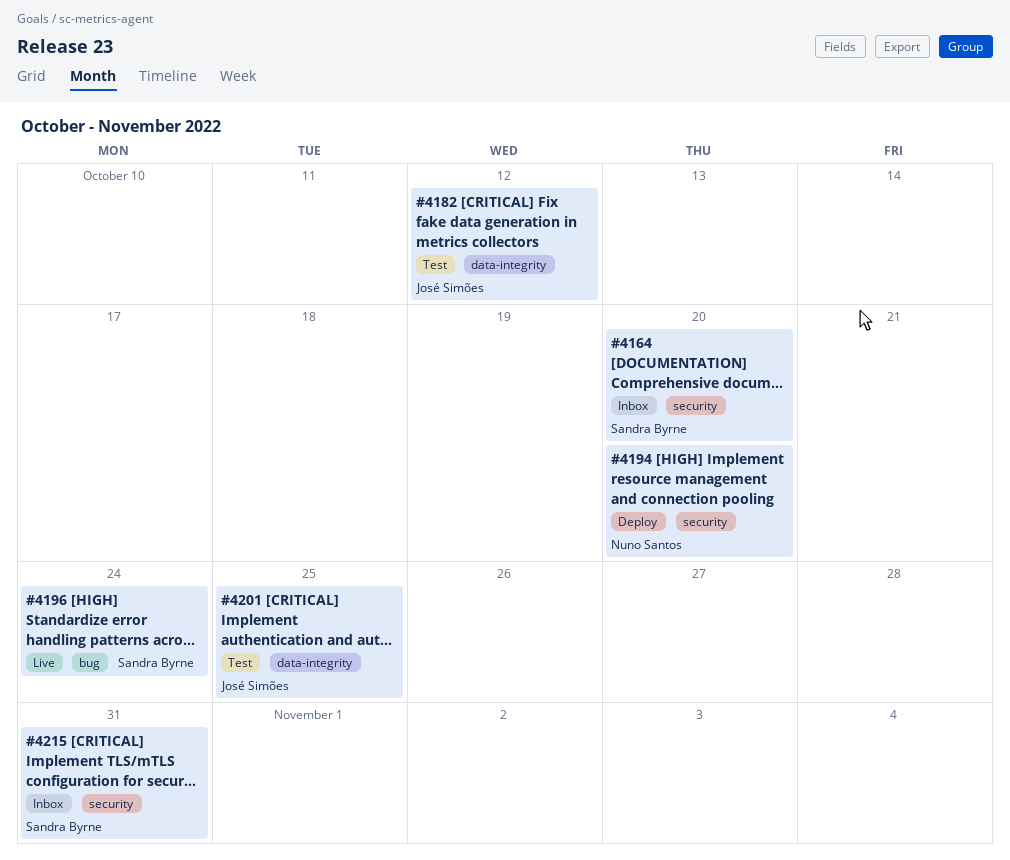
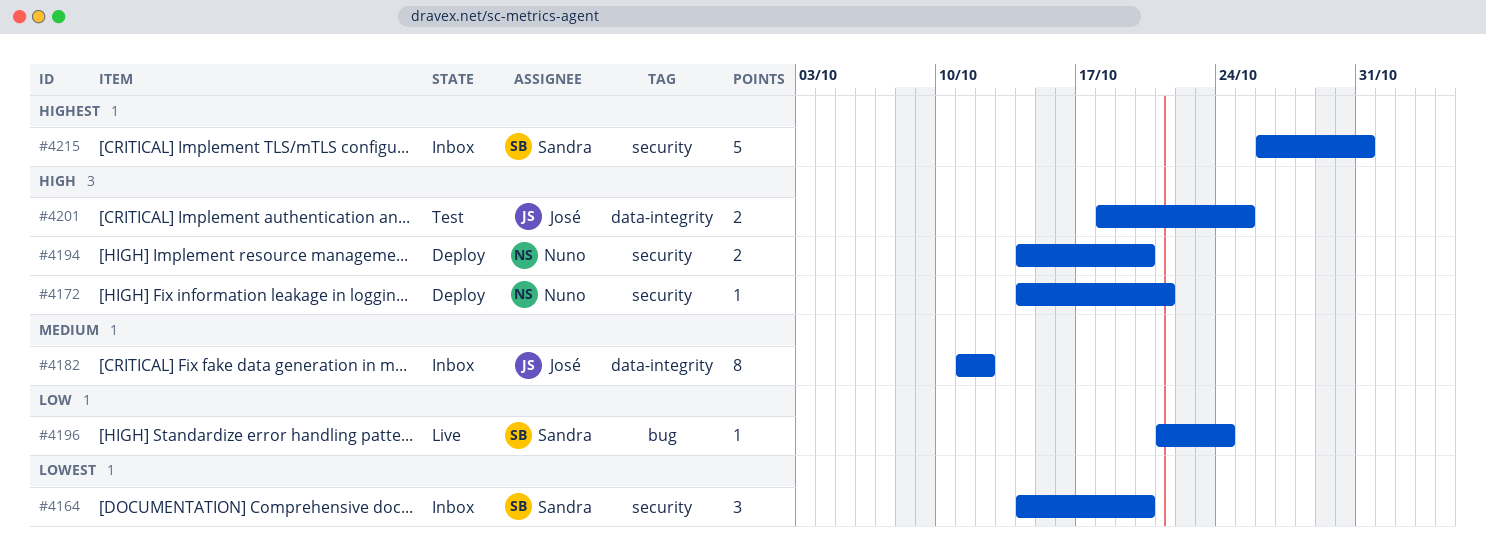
#4172: none -> present
#4182, status: Test -> Inbox

